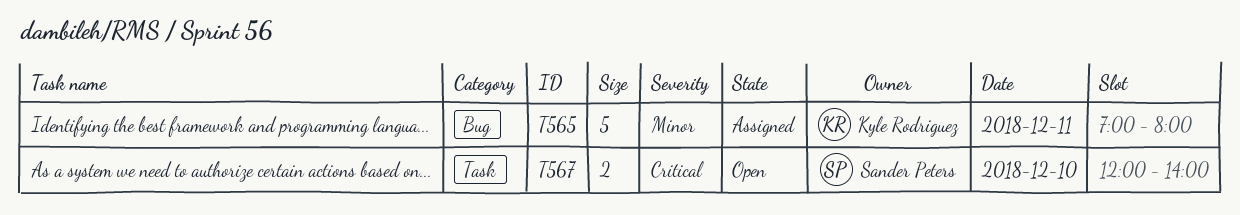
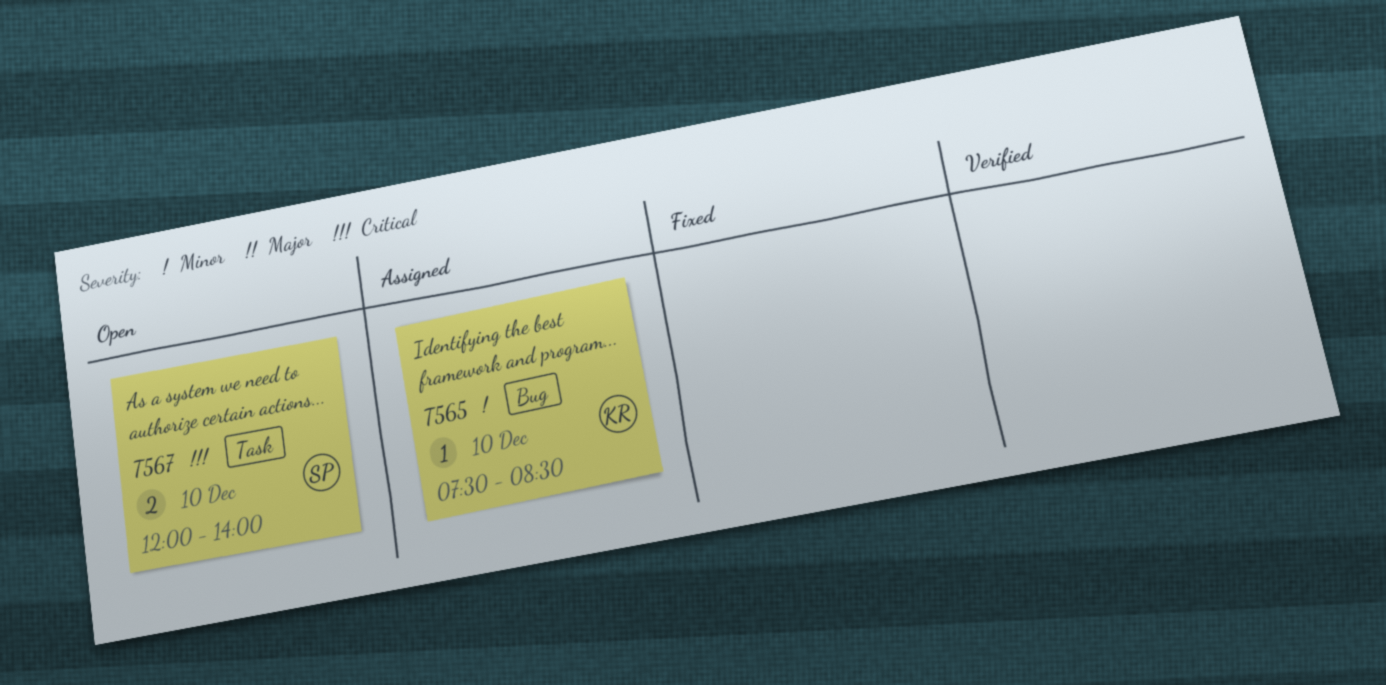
T565, estimate: 5 -> 1
T565, day: Dec 11 -> Dec 10
T565, begins: 07:00 -> 07:30
T565, ends: 08:00 -> 08:30

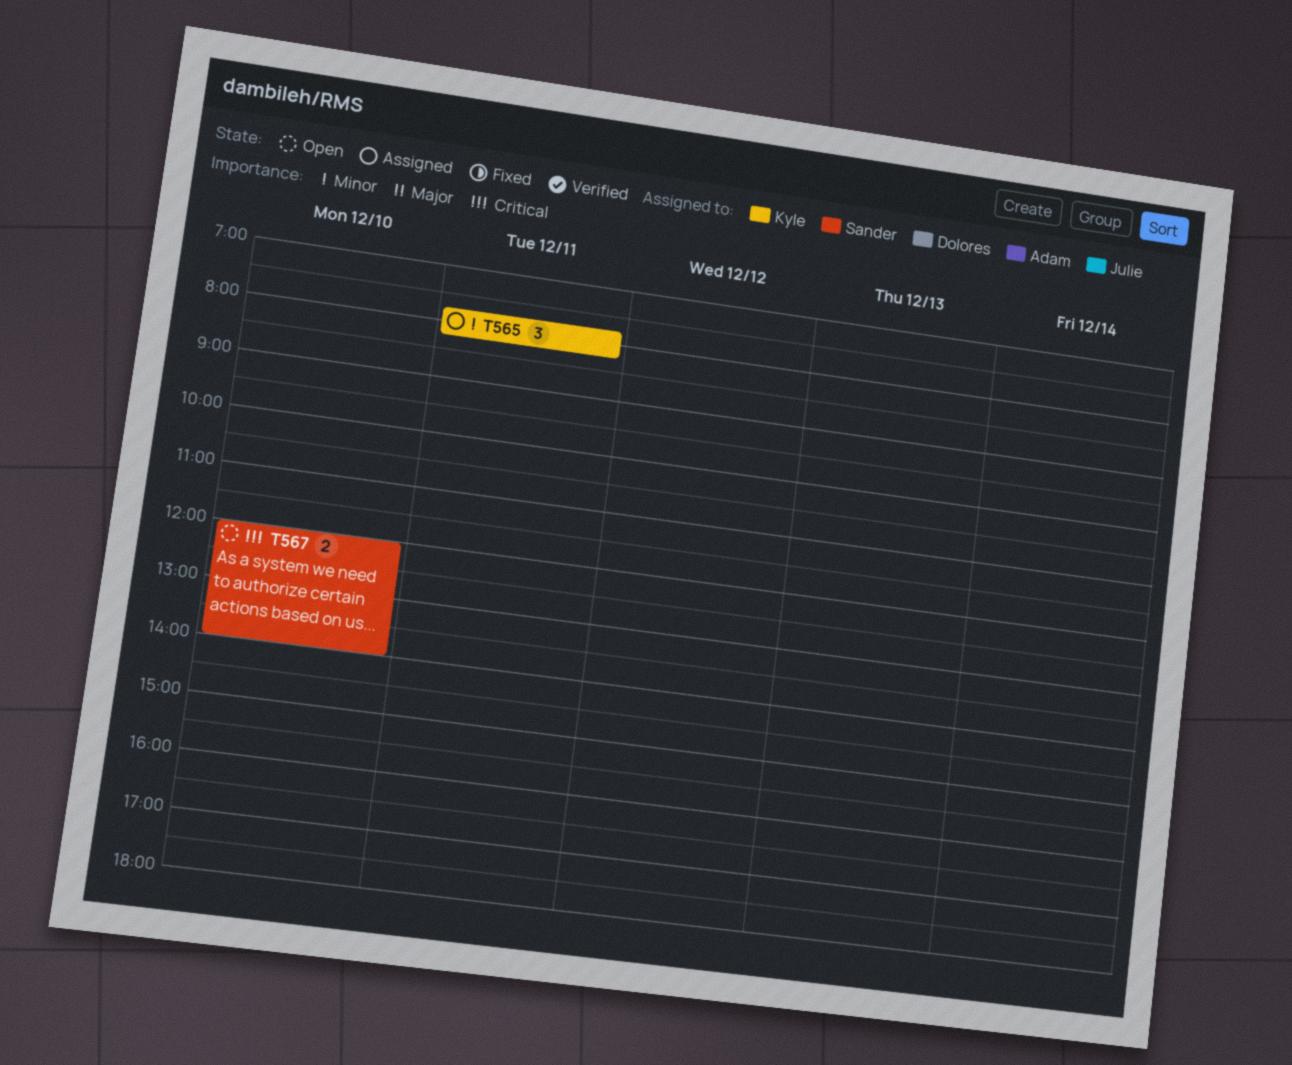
T565, estimate: 1 -> 3
T565, day: Dec 10 -> Dec 11
T565, begins: 07:30 -> 07:45
T565, ends: 08:30 -> 08:15

